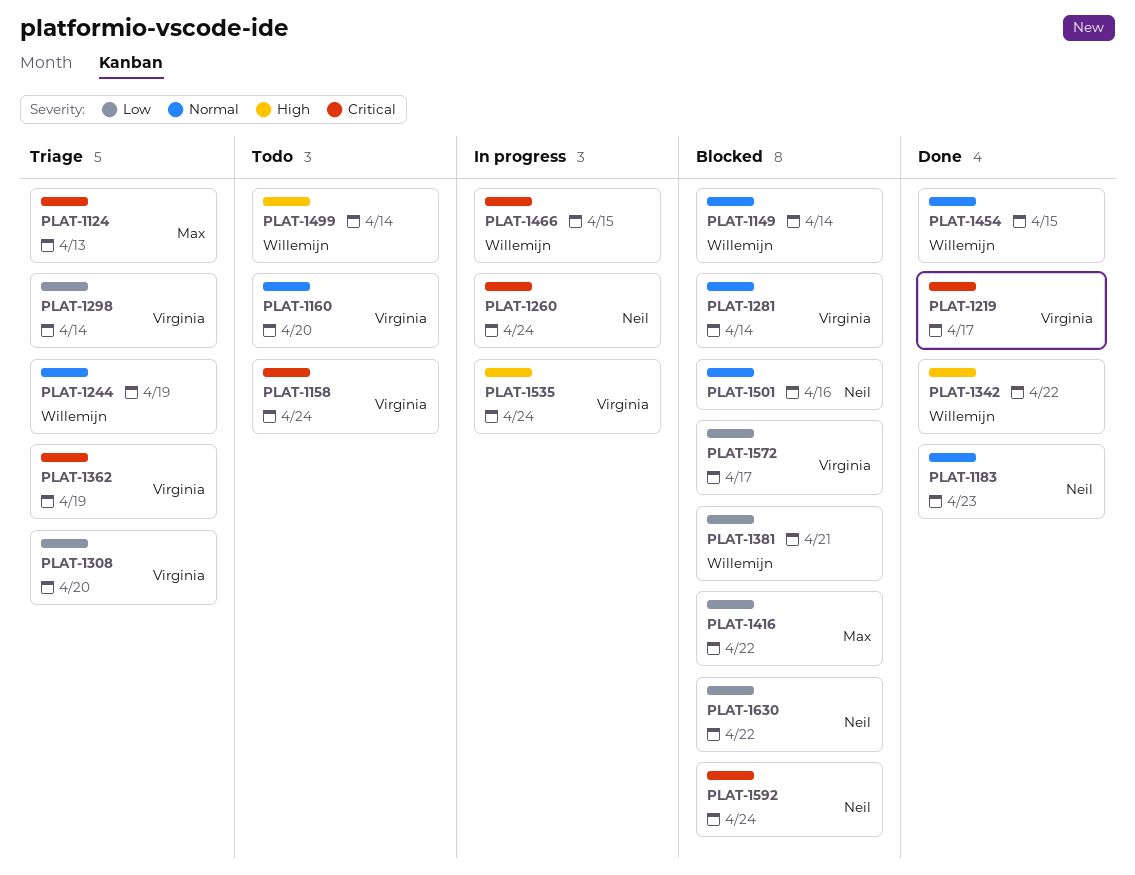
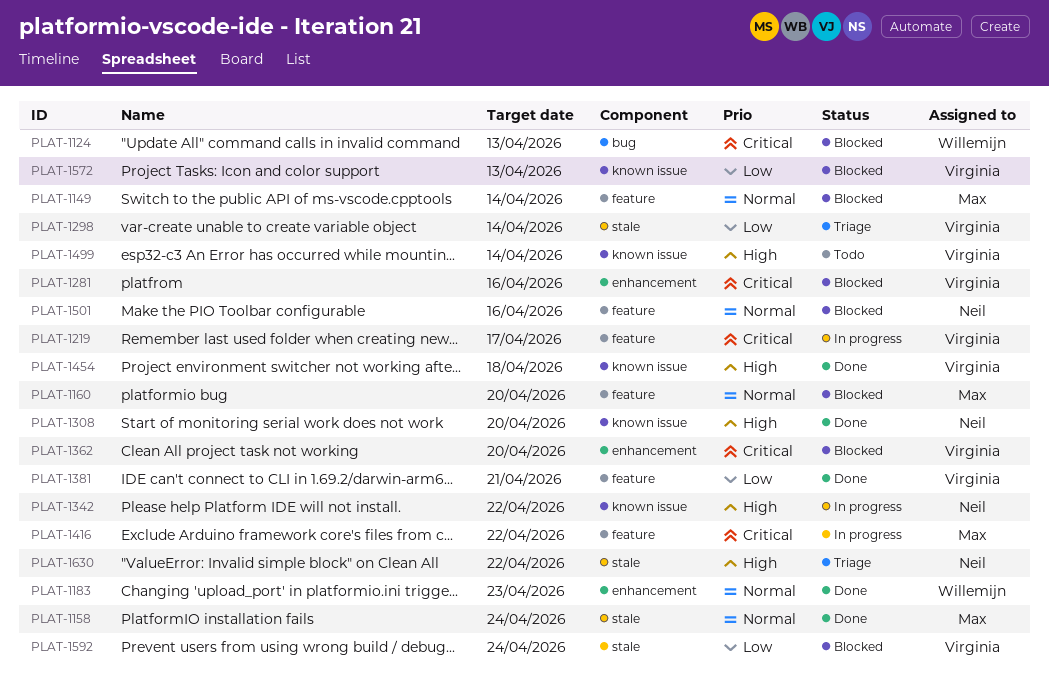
PLAT-1124, status: Triage -> Blocked
PLAT-1124, owner: Max -> Willemijn
PLAT-1149, owner: Willemijn -> Max
PLAT-1158, status: Todo -> Done
PLAT-1158, owner: Virginia -> Max
PLAT-1158, priority: Critical -> Normal
PLAT-1160, status: Todo -> Blocked
PLAT-1160, owner: Virginia -> Max
PLAT-1183, owner: Neil -> Willemijn
PLAT-1219, status: Done -> In progress
PLAT-1244: present -> none
PLAT-1260: present -> none
PLAT-1281, priority: Normal -> Critical
PLAT-1281, due: Apr 14 -> Apr 16
PLAT-1308, status: Triage -> Done
PLAT-1308, owner: Virginia -> Neil
PLAT-1308, priority: Low -> High
PLAT-1342, status: Done -> In progress
PLAT-1342, owner: Willemijn -> Neil
PLAT-1362, status: Triage -> Blocked
PLAT-1362, due: Apr 19 -> Apr 20
PLAT-1381, status: Blocked -> Done
PLAT-1381, owner: Willemijn -> Virginia
PLAT-1416, status: Blocked -> In progress
PLAT-1416, priority: Low -> Critical
PLAT-1454, owner: Willemijn -> Virginia
PLAT-1454, priority: Normal -> High
PLAT-1454, due: Apr 15 -> Apr 18
PLAT-1466: present -> none
PLAT-1499, owner: Willemijn -> Virginia
PLAT-1535: present -> none
PLAT-1572, due: Apr 17 -> Apr 13
PLAT-1592, owner: Neil -> Virginia
PLAT-1592, priority: Critical -> Low
PLAT-1630, status: Blocked -> Triage
PLAT-1630, priority: Low -> High

